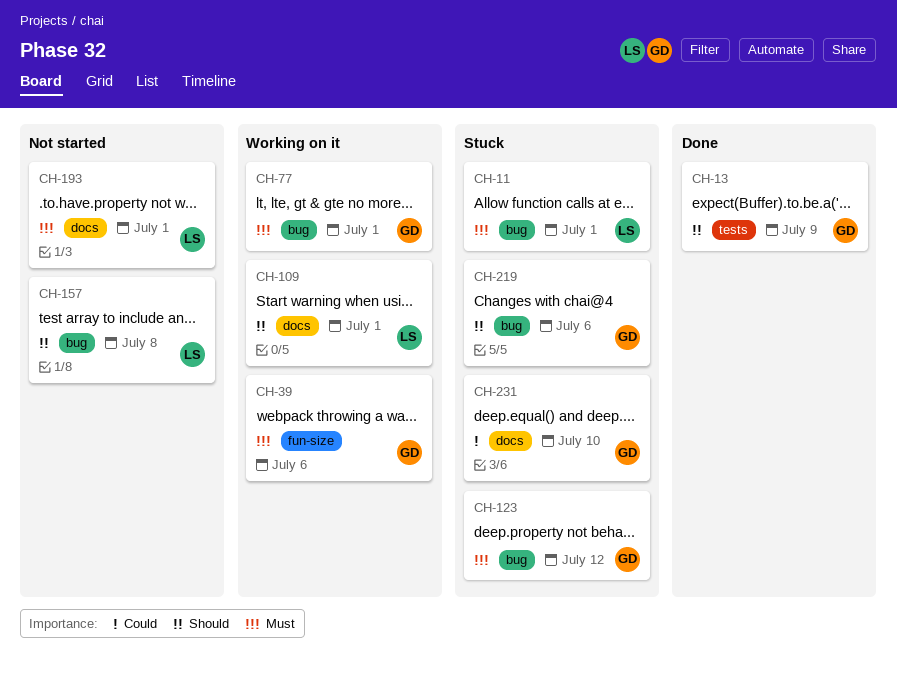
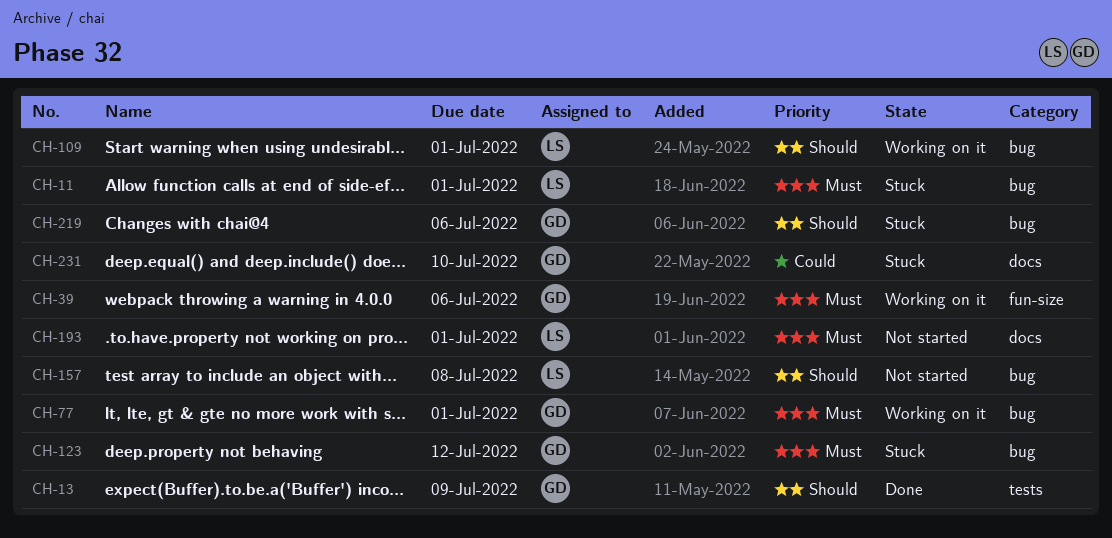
CH-109, label: docs -> bug

